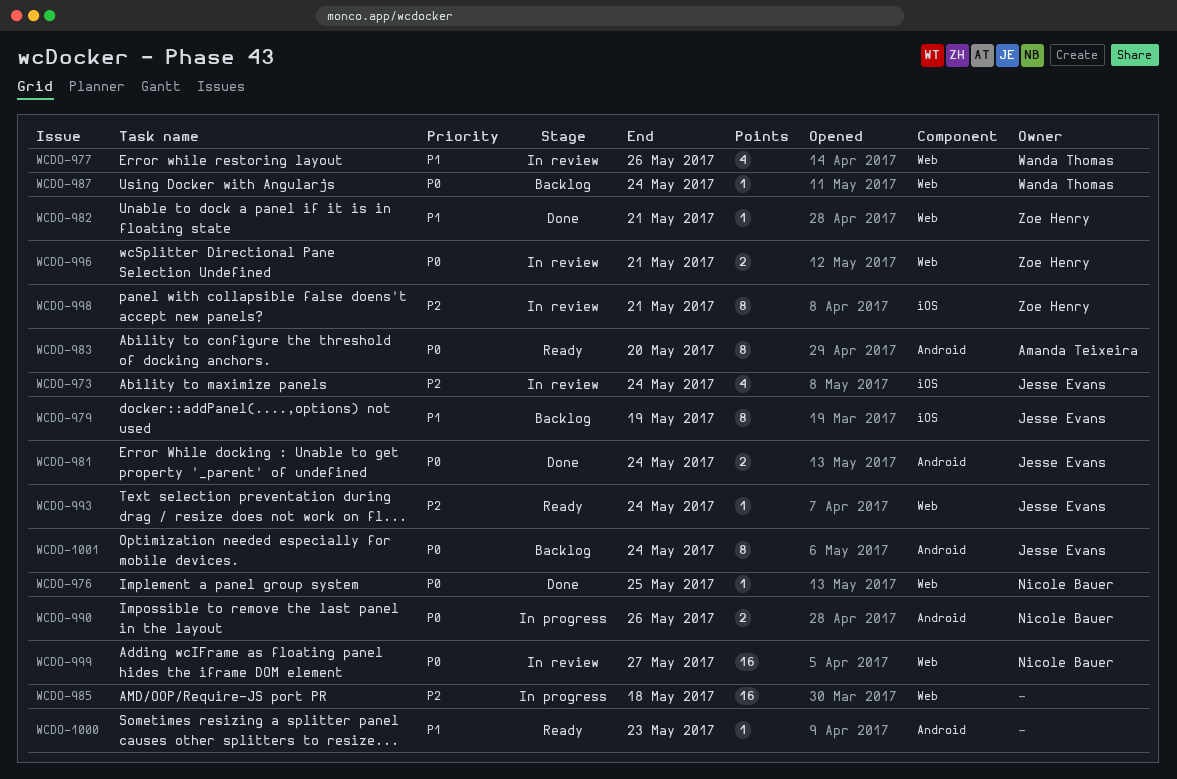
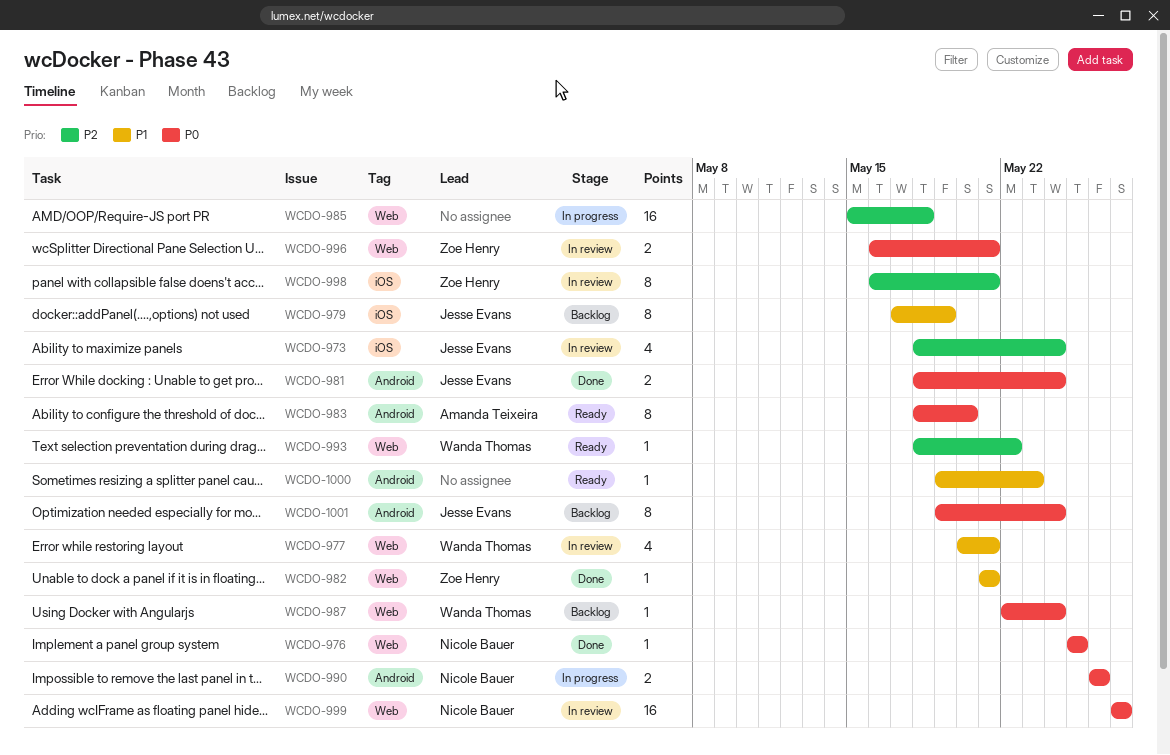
WCDO-977, due: May 26 -> May 21
WCDO-993, owner: Jesse Evans -> Wanda Thomas
WCDO-993, due: May 24 -> May 22

